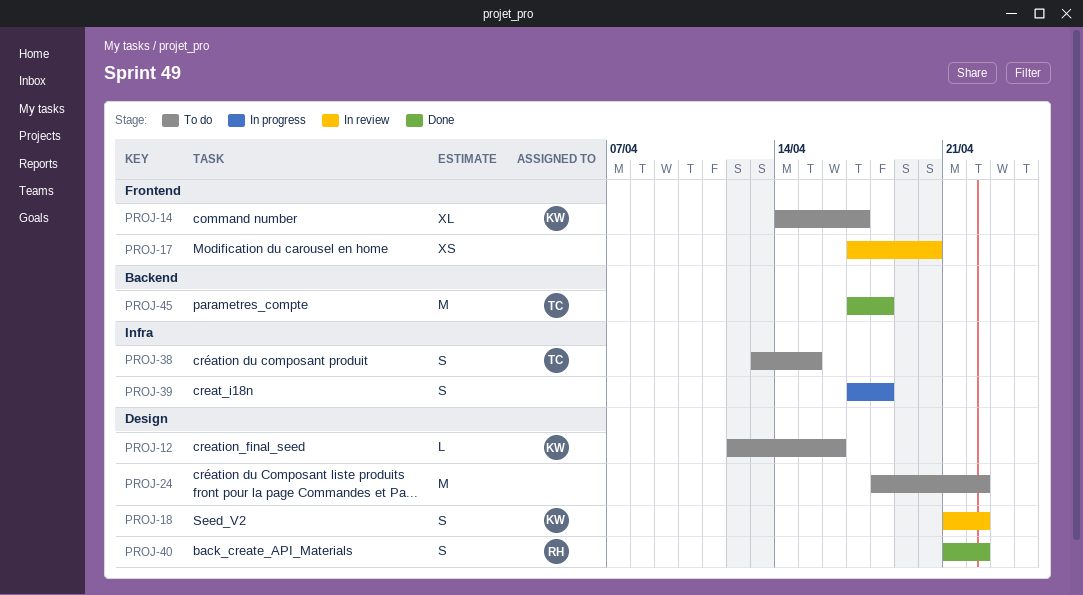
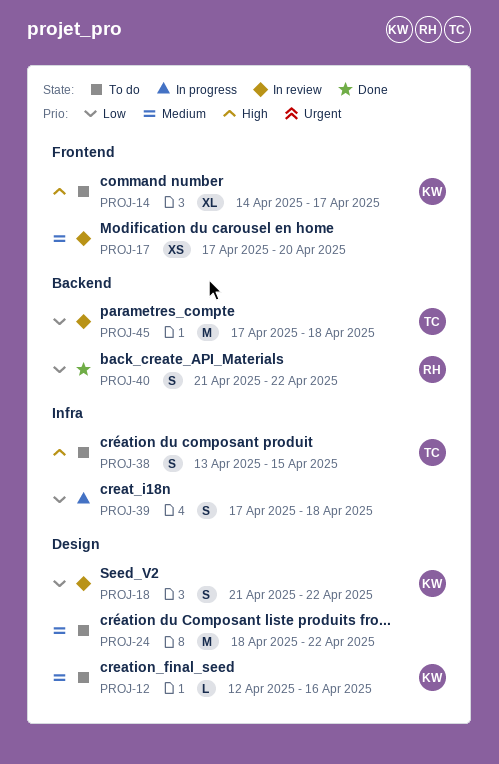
PROJ-40, label: Design -> Backend
PROJ-45, status: Done -> In review

